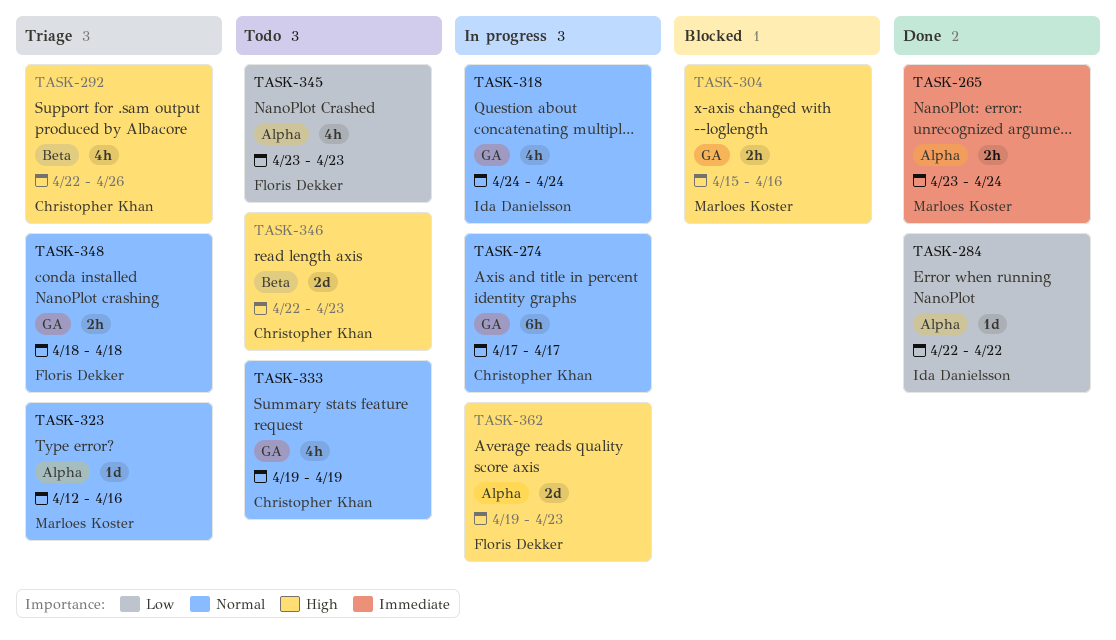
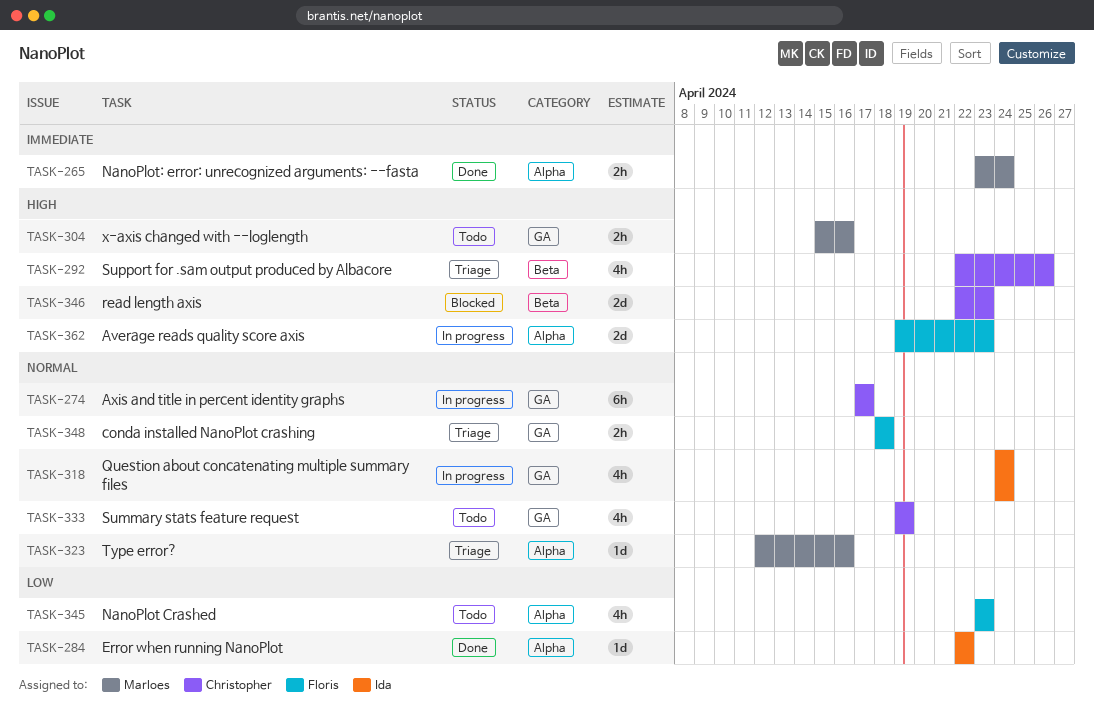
TASK-304, status: Blocked -> Todo
TASK-346, status: Todo -> Blocked

